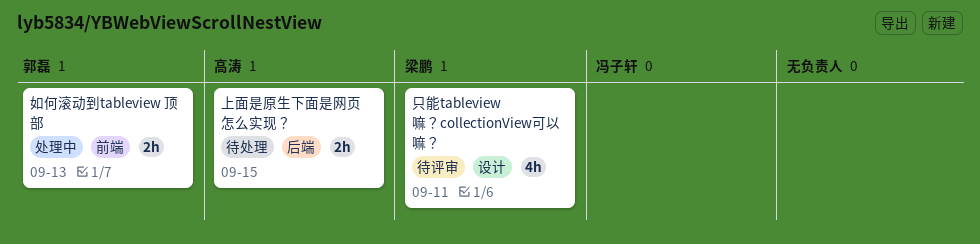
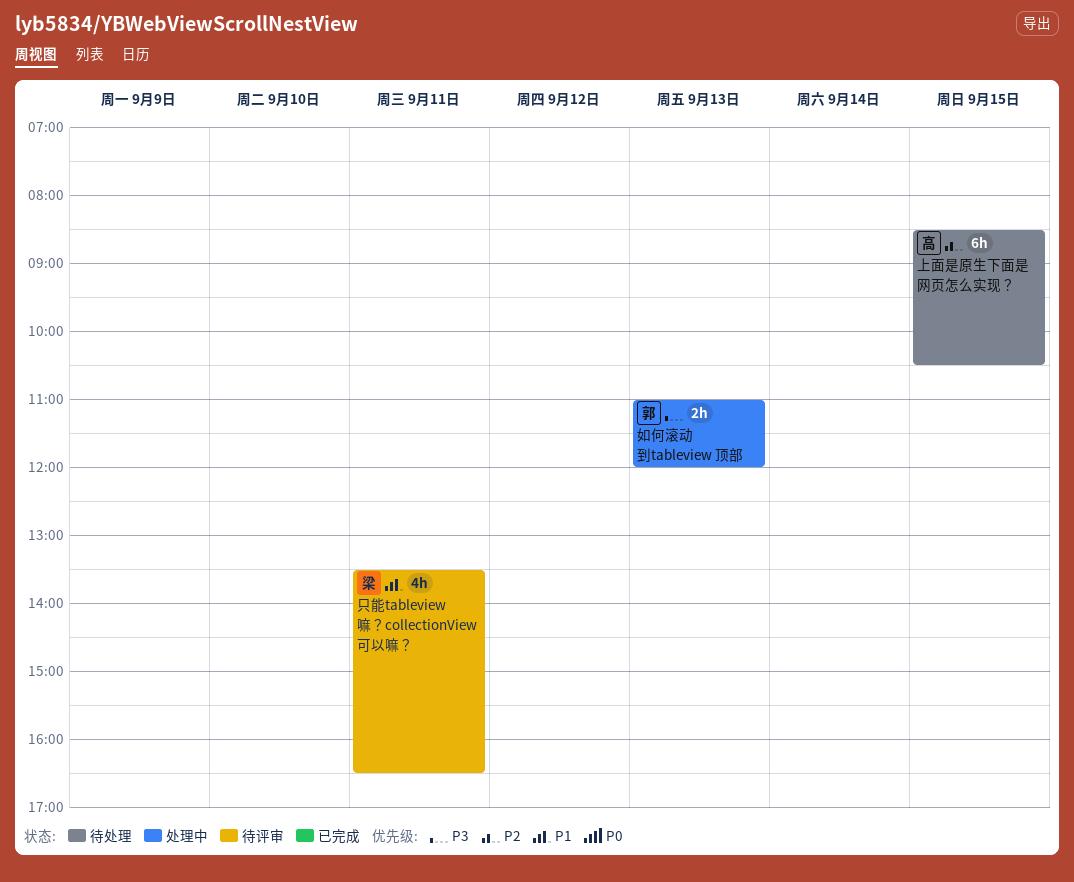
上面是原生下面是网页怎么实现？, estimate: 2h -> 6h

